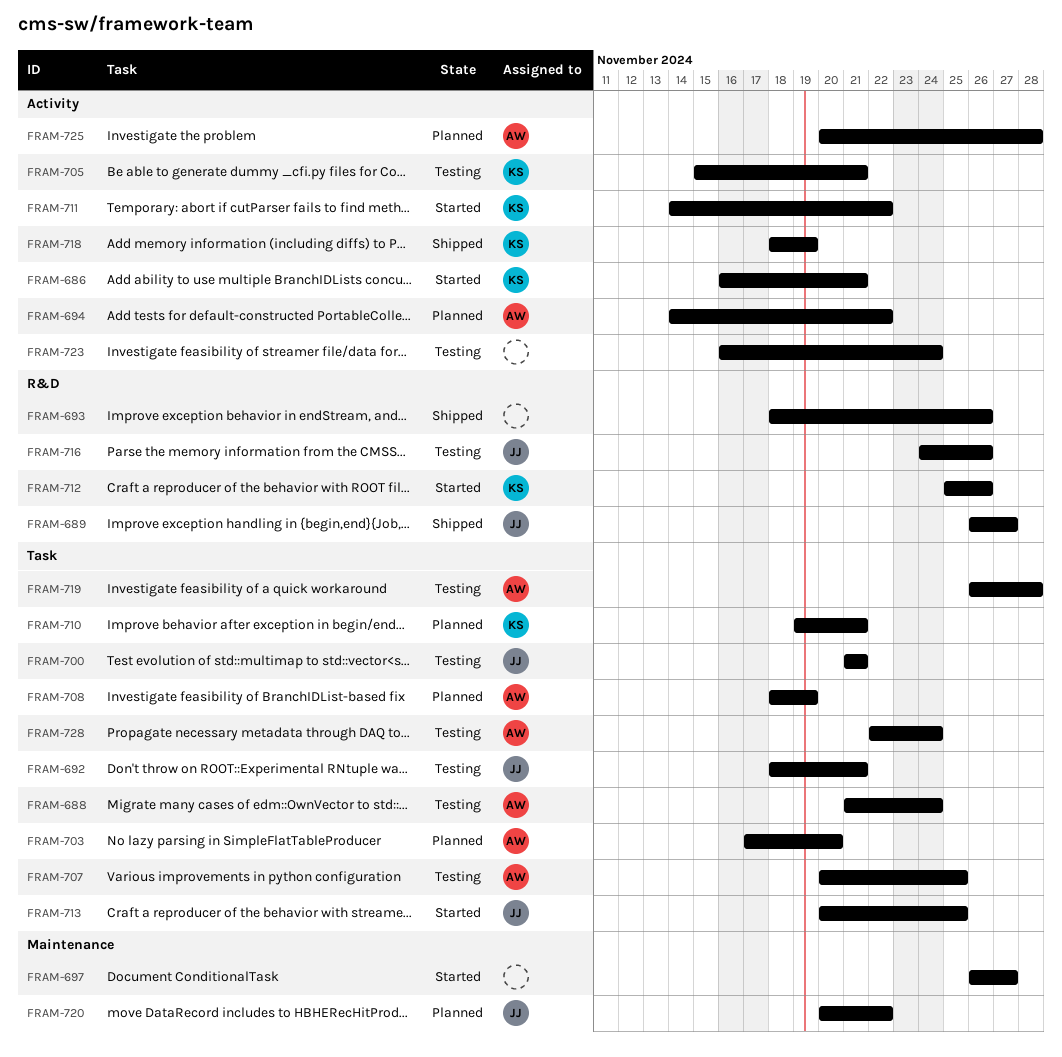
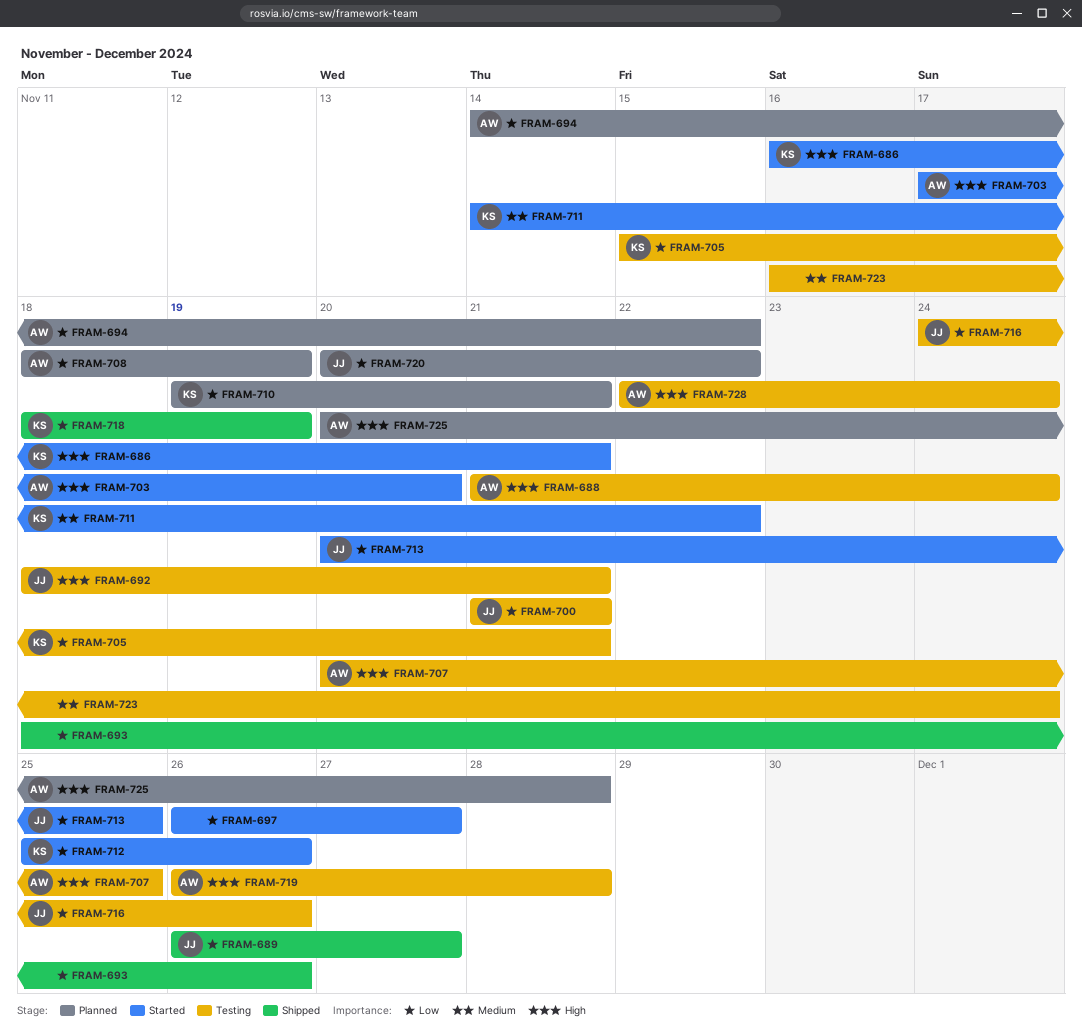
FRAM-703, status: Planned -> Started

